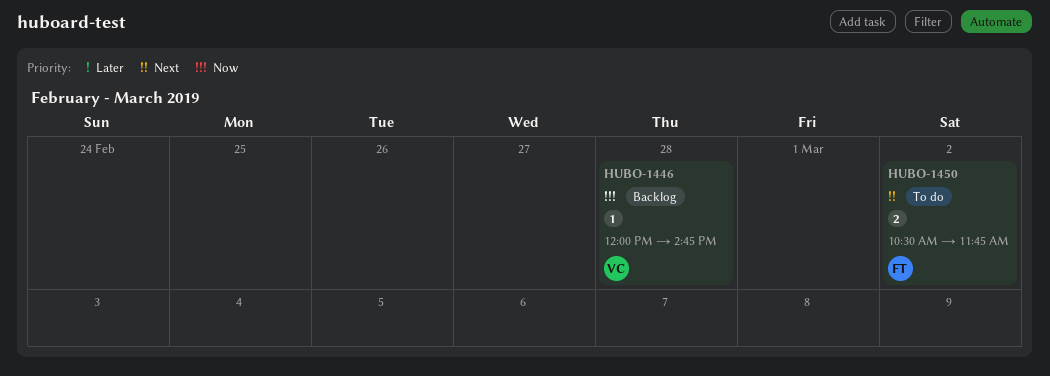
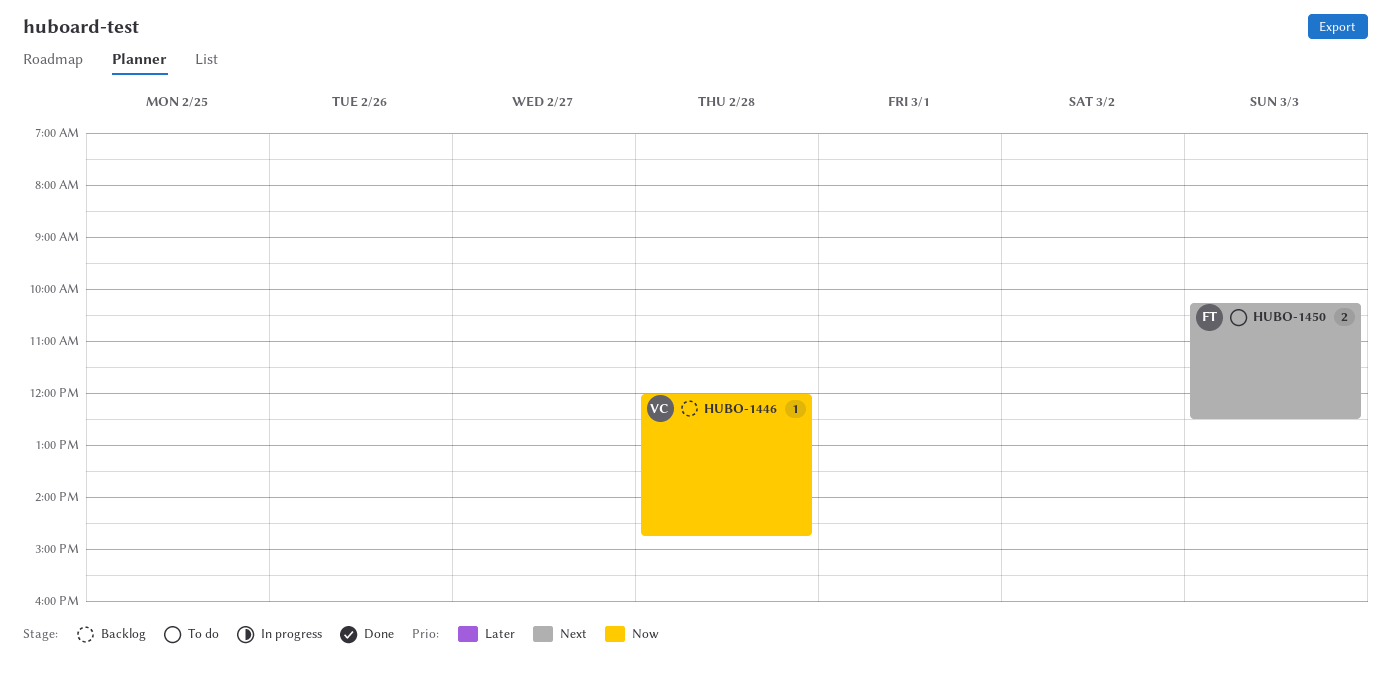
HUBO-1450, day: Mar 2 -> Mar 3
HUBO-1450, begins: 10:30 -> 10:15
HUBO-1450, ends: 11:45 -> 12:30

